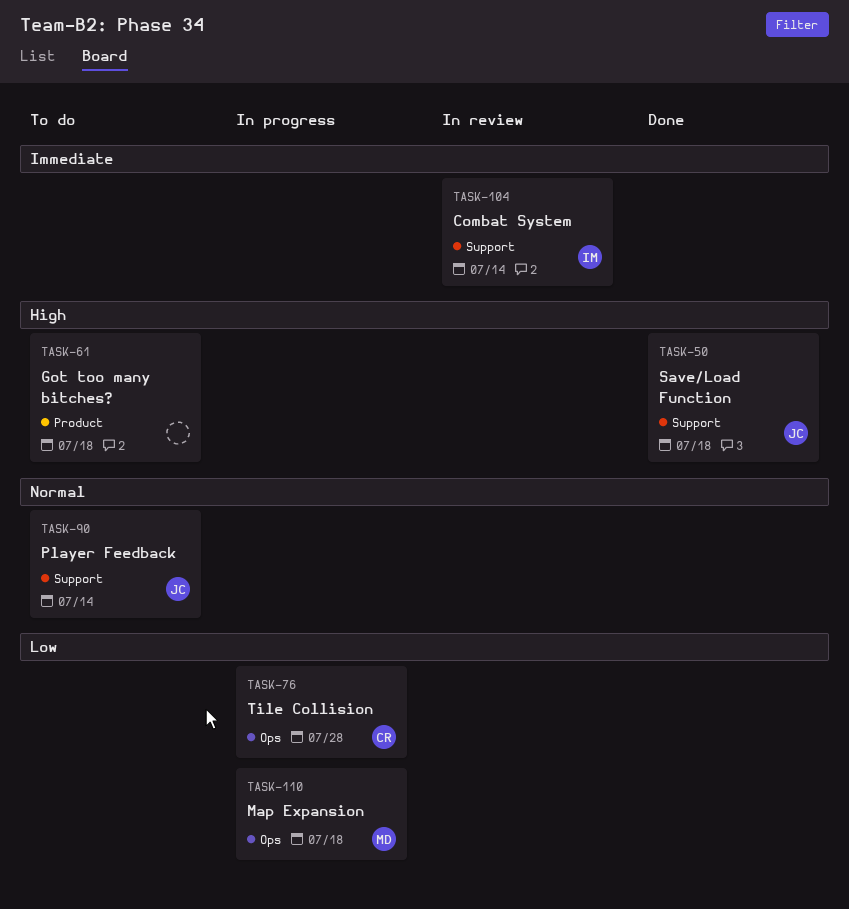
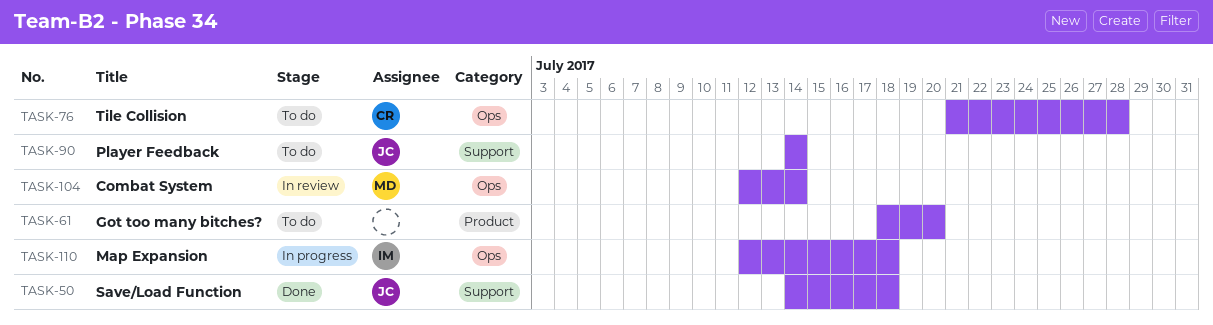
TASK-61, due: Jul 18 -> Jul 20
TASK-76, status: In progress -> To do
TASK-104, owner: IM -> MD
TASK-104, label: Support -> Ops
TASK-110, owner: MD -> IM

